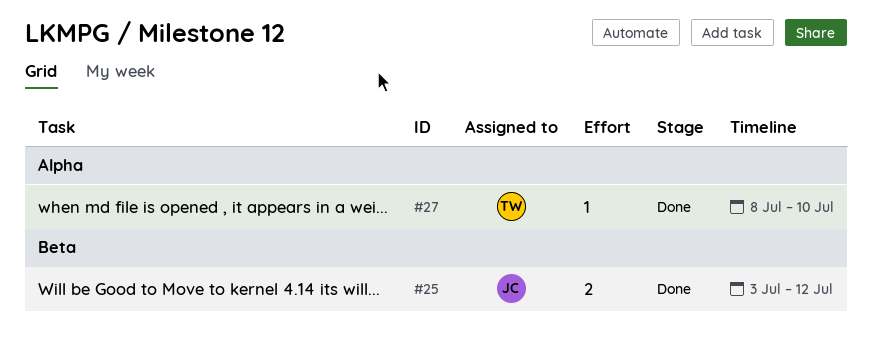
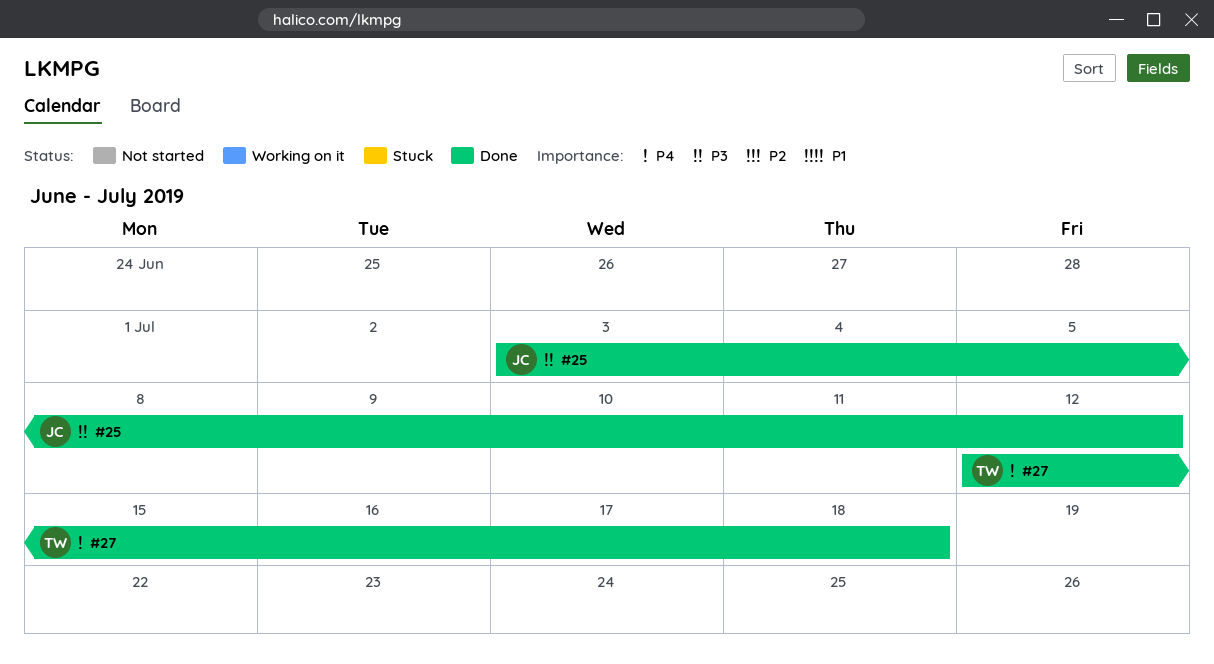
#27, start: Jul 8 -> Jul 12
#27, due: Jul 10 -> Jul 18

